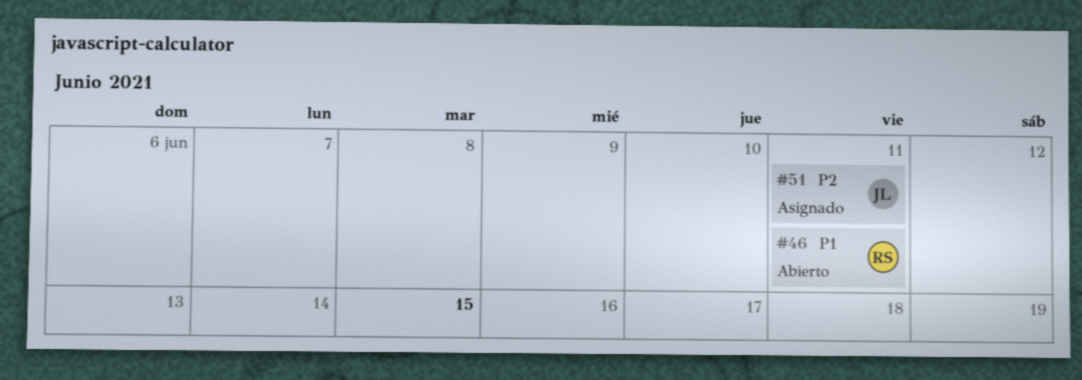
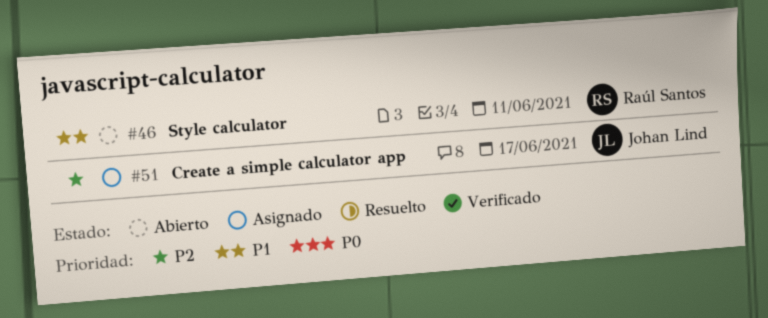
#51, due: Jun 11 -> Jun 17

